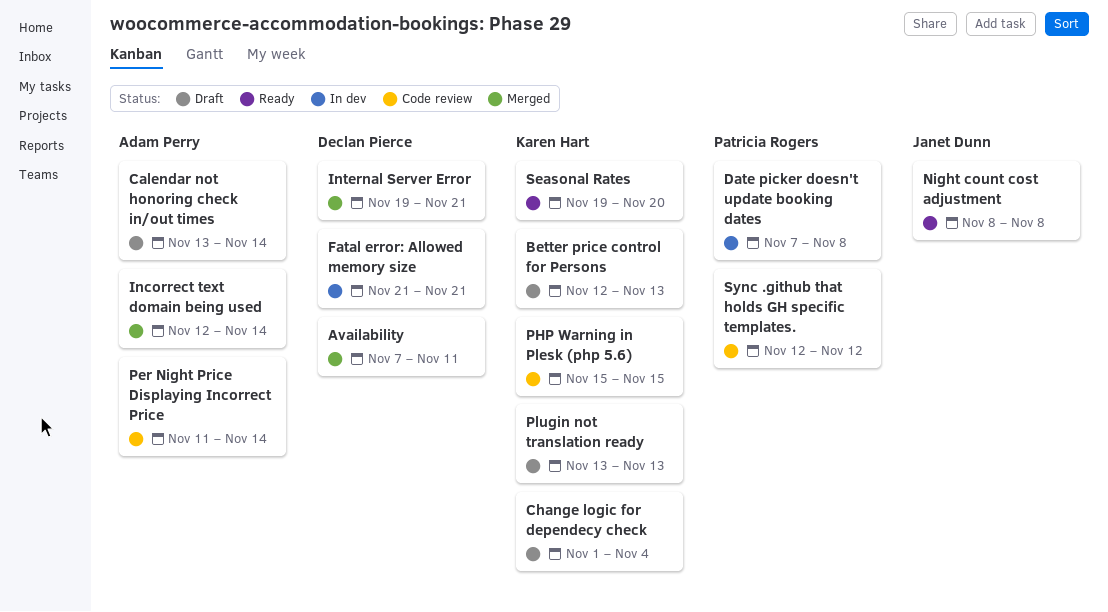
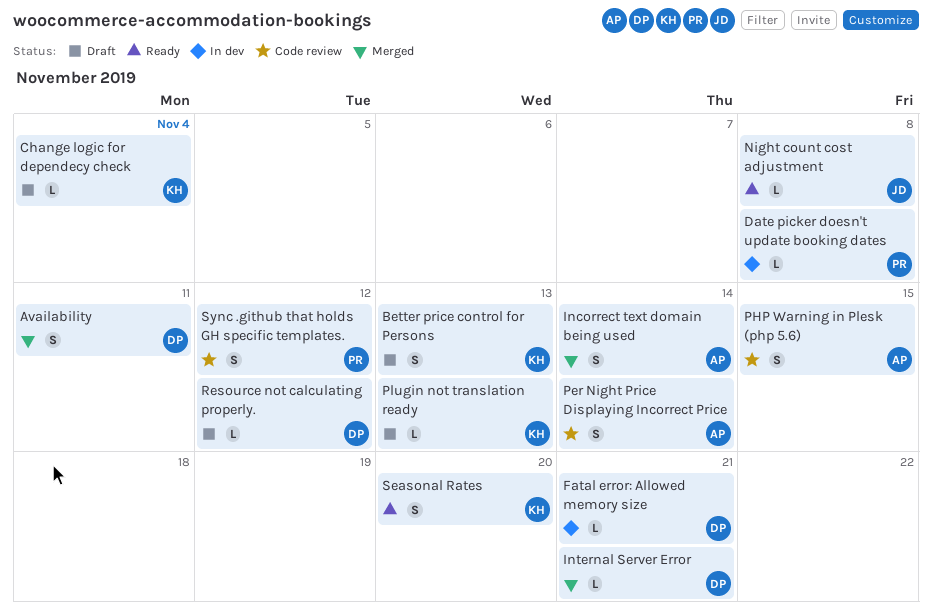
Calendar not honoring check in/out times: present -> none
PHP Warning in Plesk (php 5.6), owner: Karen Hart -> Adam Perry
Resource not calculating properly.: none -> present

